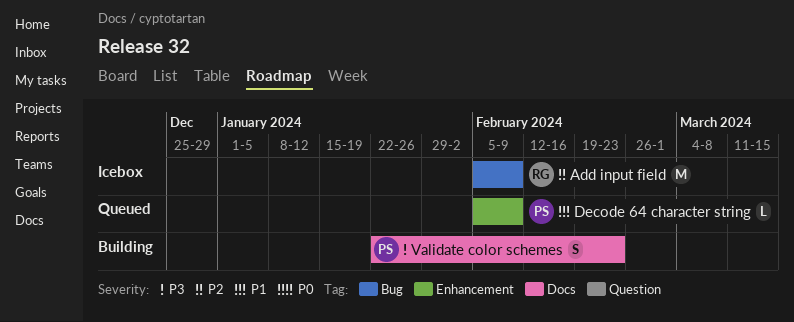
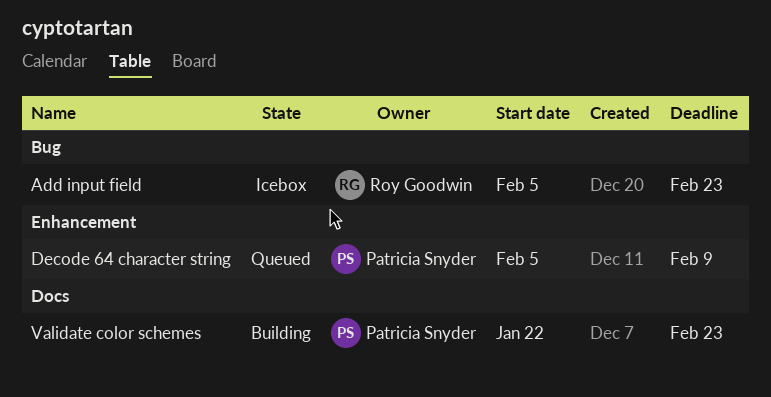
Add input field, due: Feb 9 -> Feb 23

